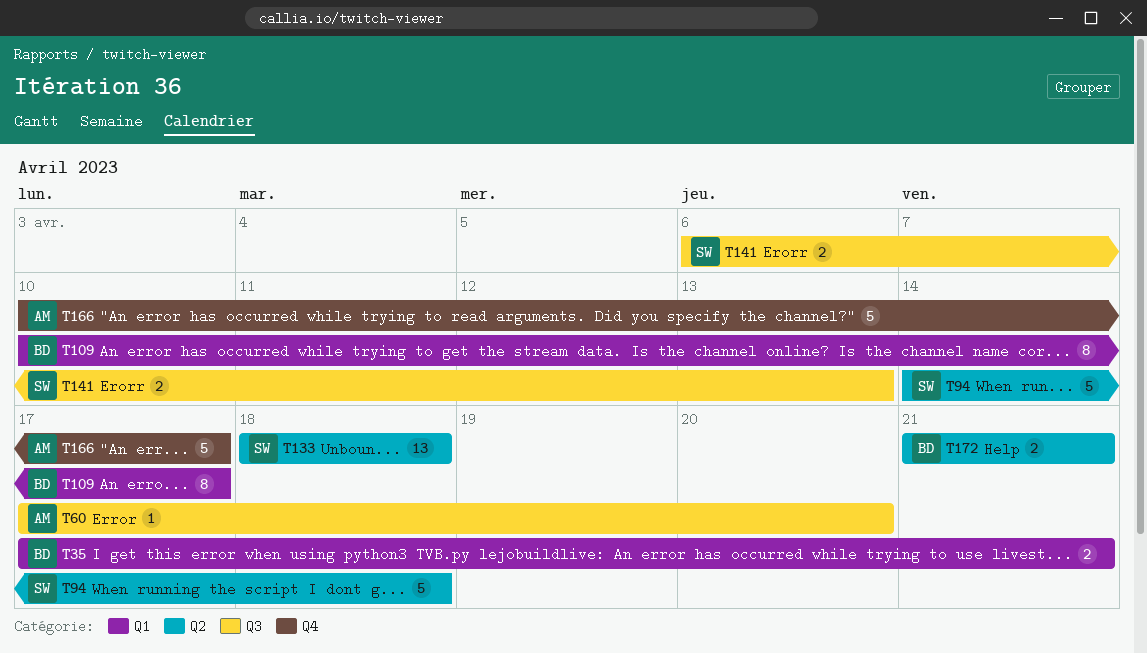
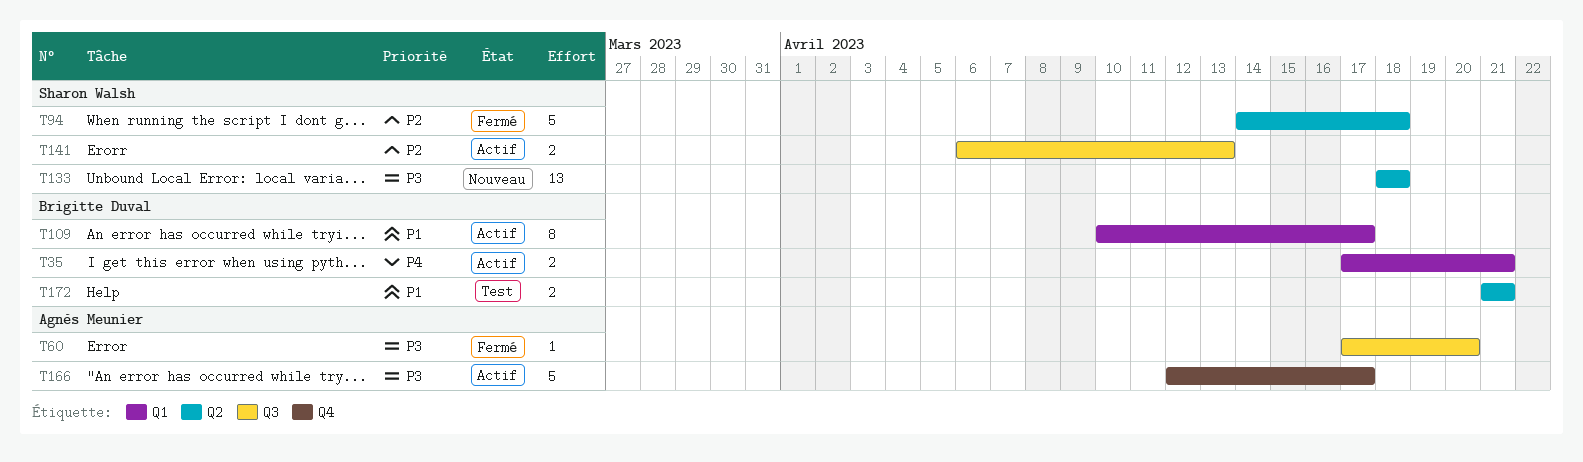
T166, start: Apr 10 -> Apr 12

